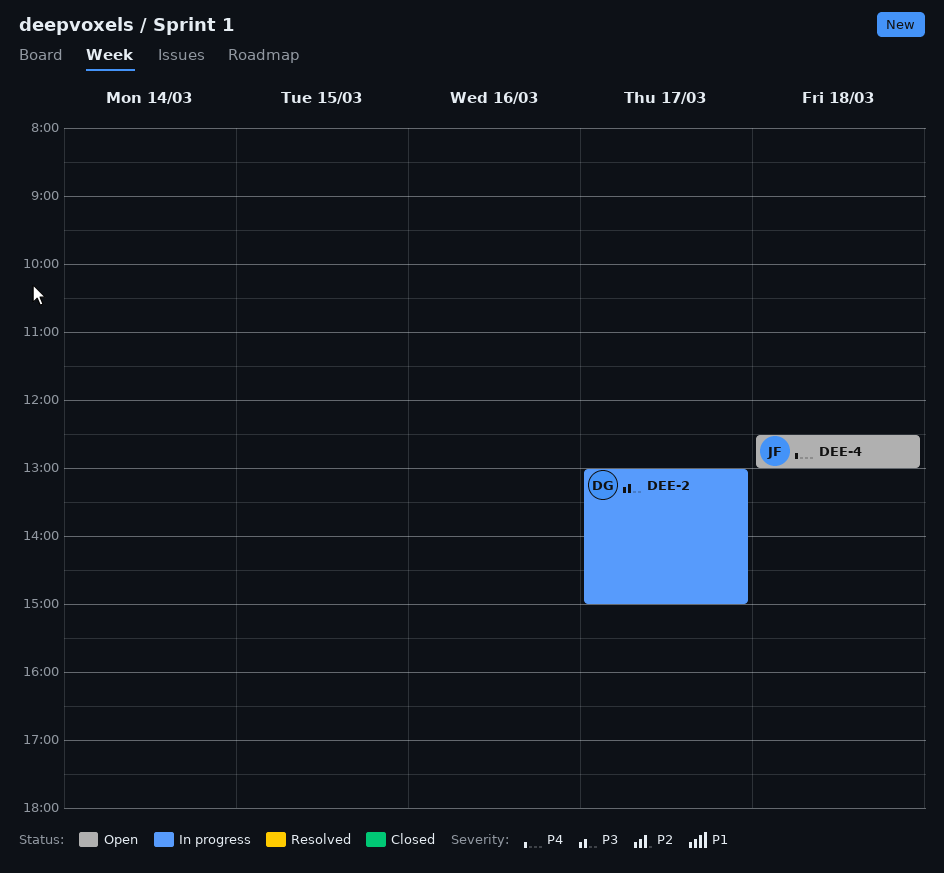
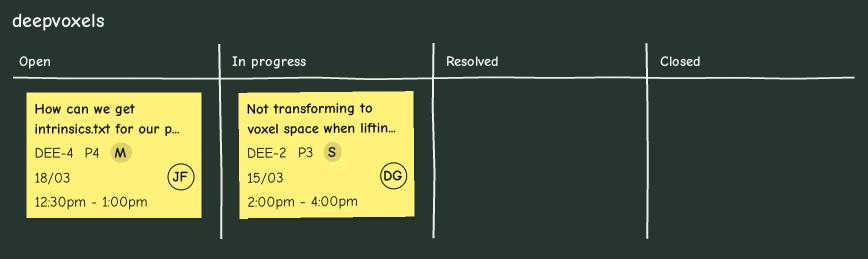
DEE-2, day: Mar 17 -> Mar 15
DEE-2, begins: 13:00 -> 14:00
DEE-2, ends: 15:00 -> 16:00

